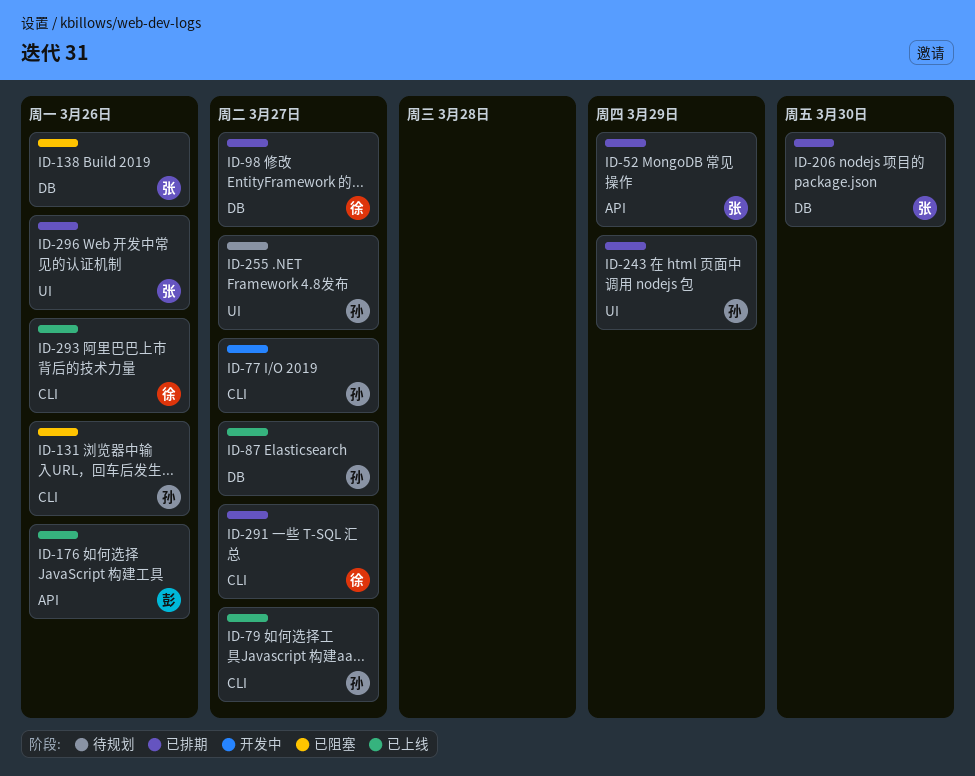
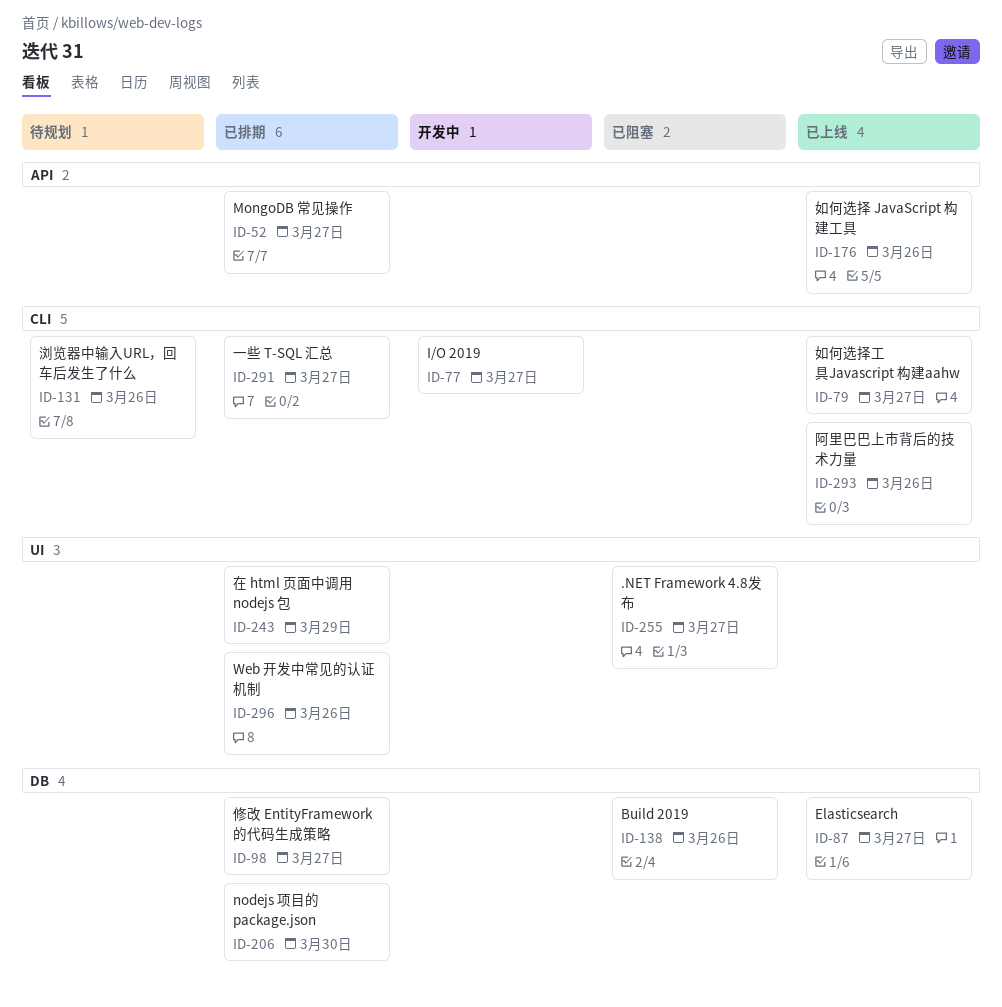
ID-52, due: Mar 29 -> Mar 27
ID-131, status: 已阻塞 -> 待规划
ID-255, status: 待规划 -> 已阻塞

